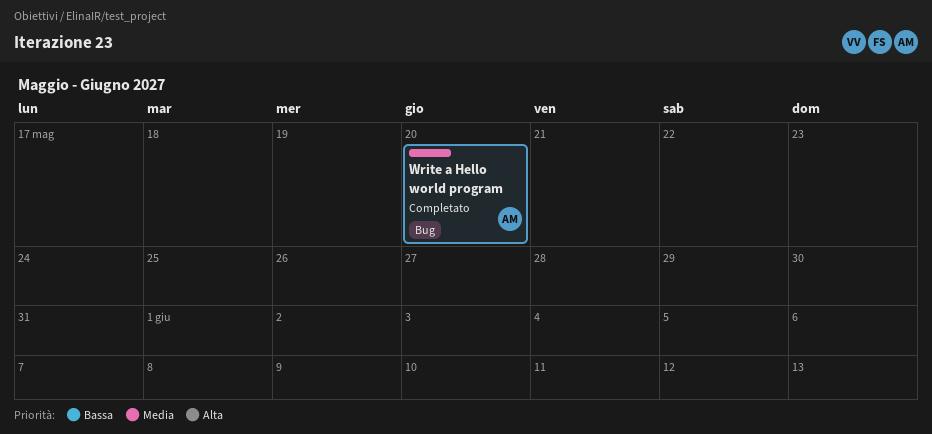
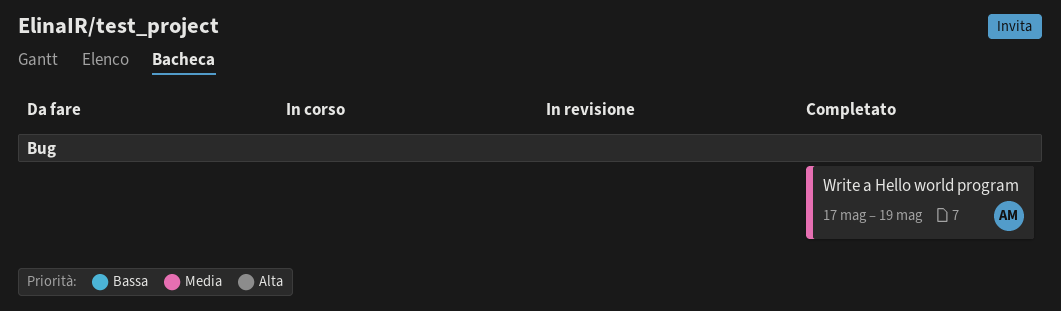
Write a Hello world program, due: May 20 -> May 19

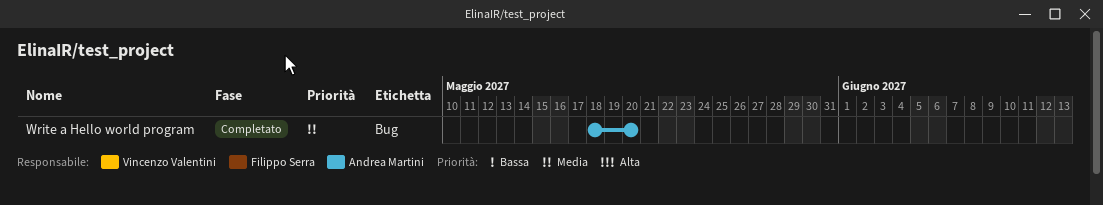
Write a Hello world program, start: May 17 -> May 18
Write a Hello world program, due: May 19 -> May 20

